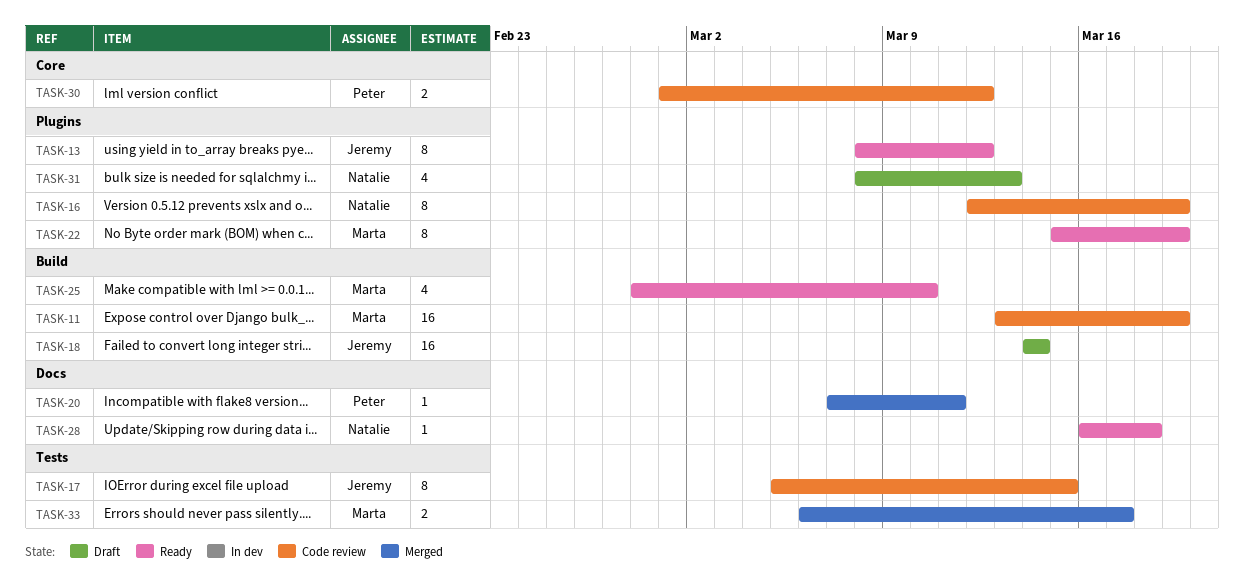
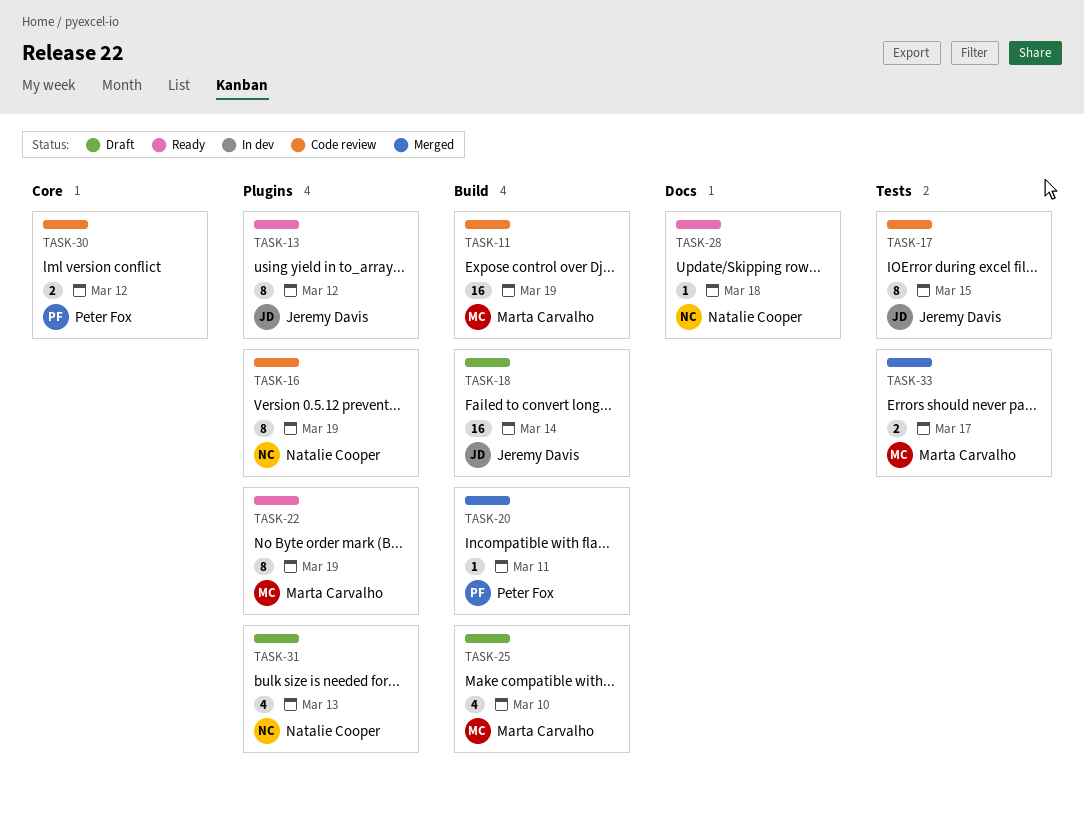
TASK-20, label: Docs -> Build
TASK-25, status: Ready -> Draft

